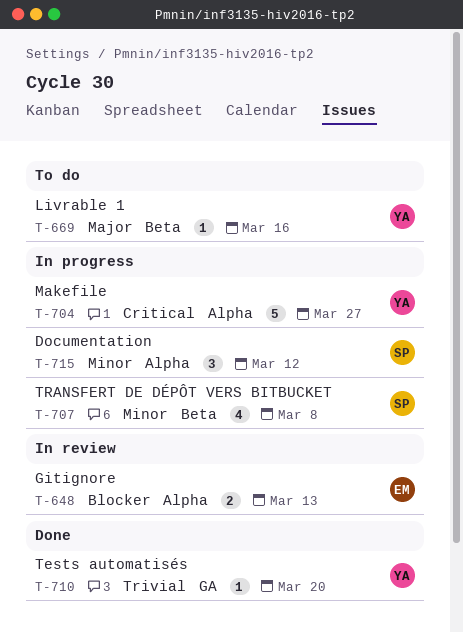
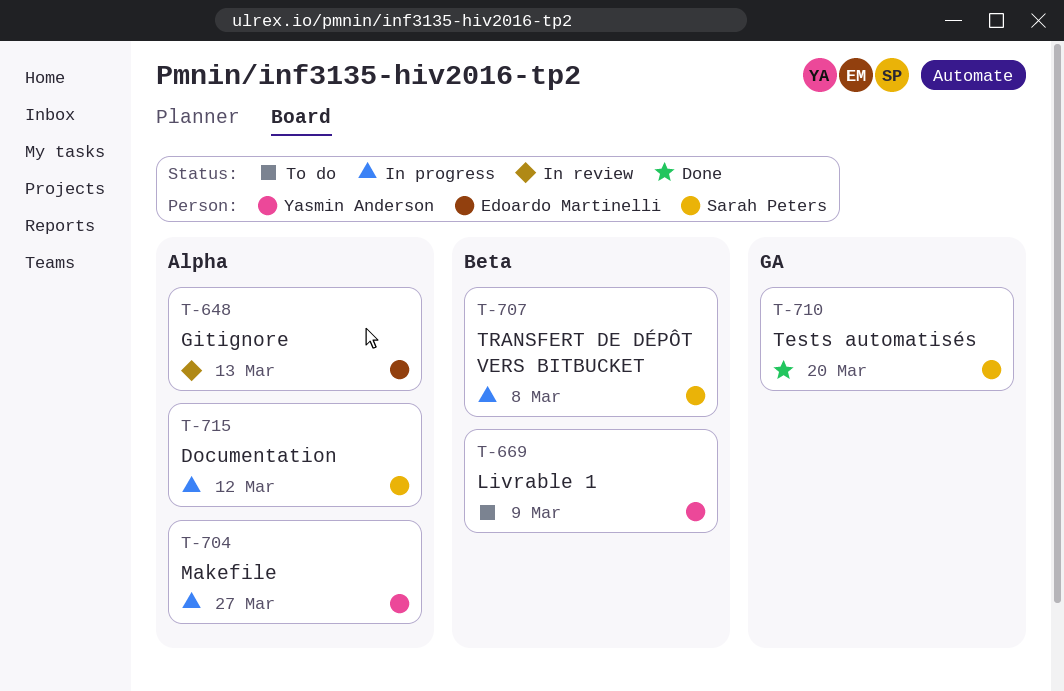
T-669, due: Mar 16 -> Mar 9
T-710, owner: Yasmin Anderson -> Sarah Peters

